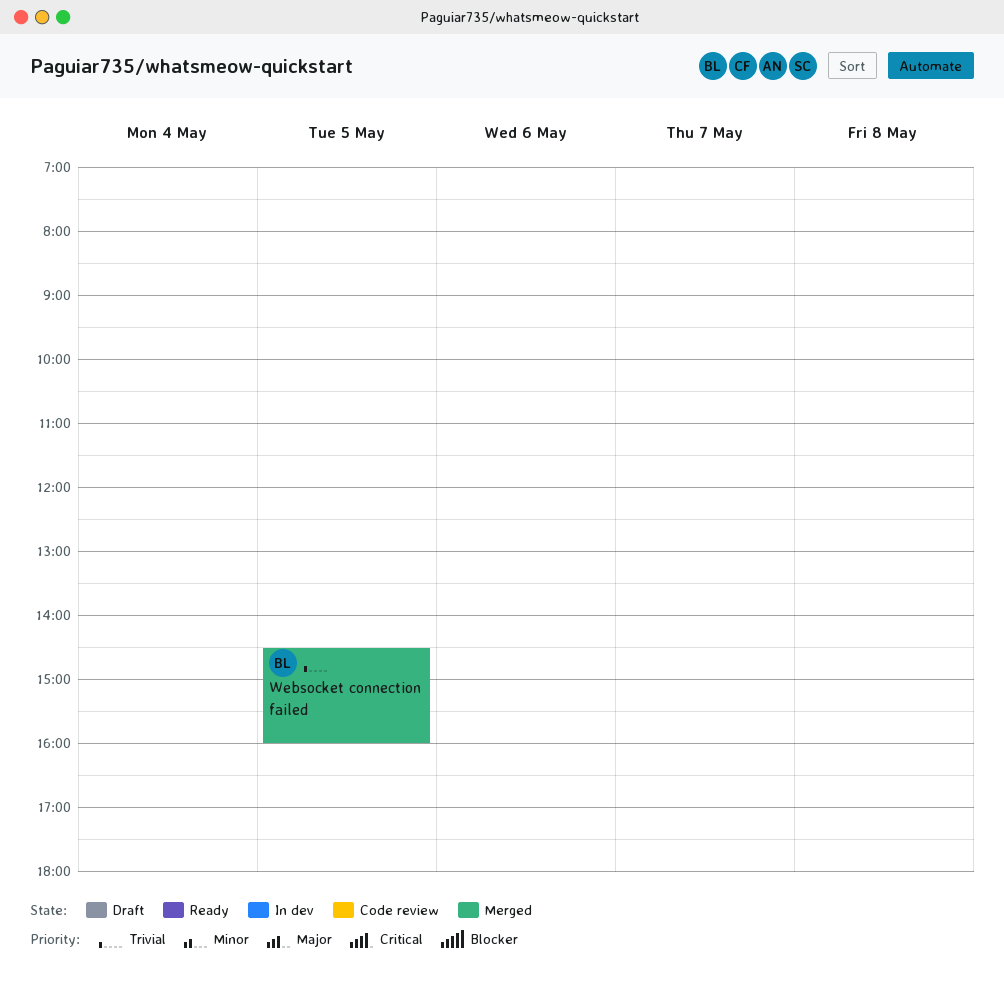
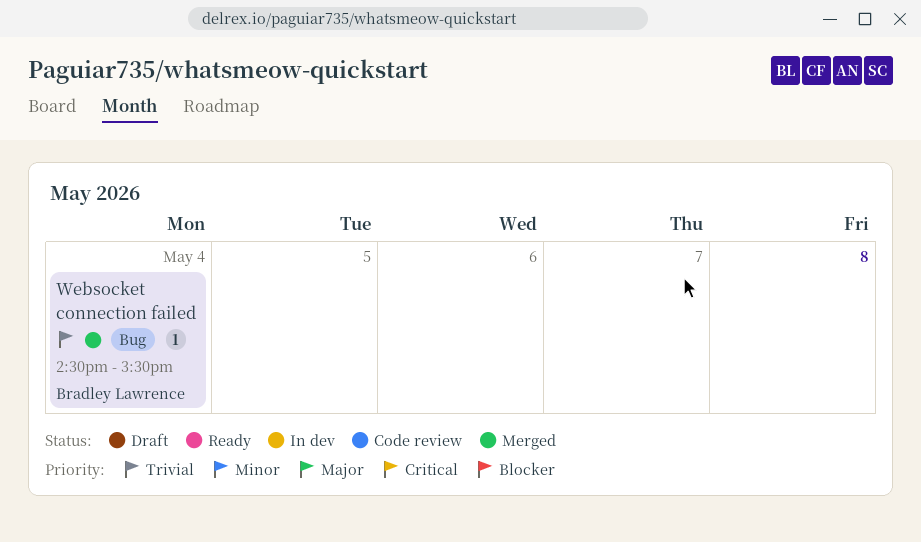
Websocket connection failed, day: May 5 -> May 4
Websocket connection failed, ends: 16:00 -> 15:30

